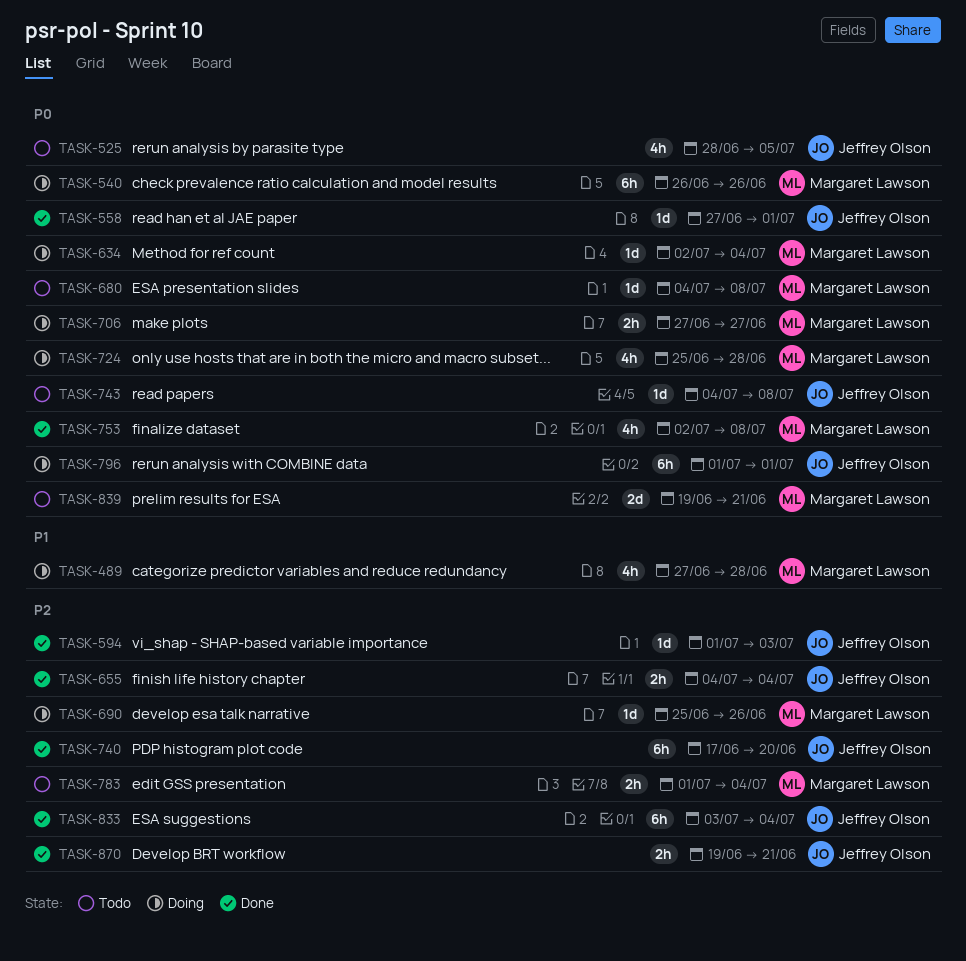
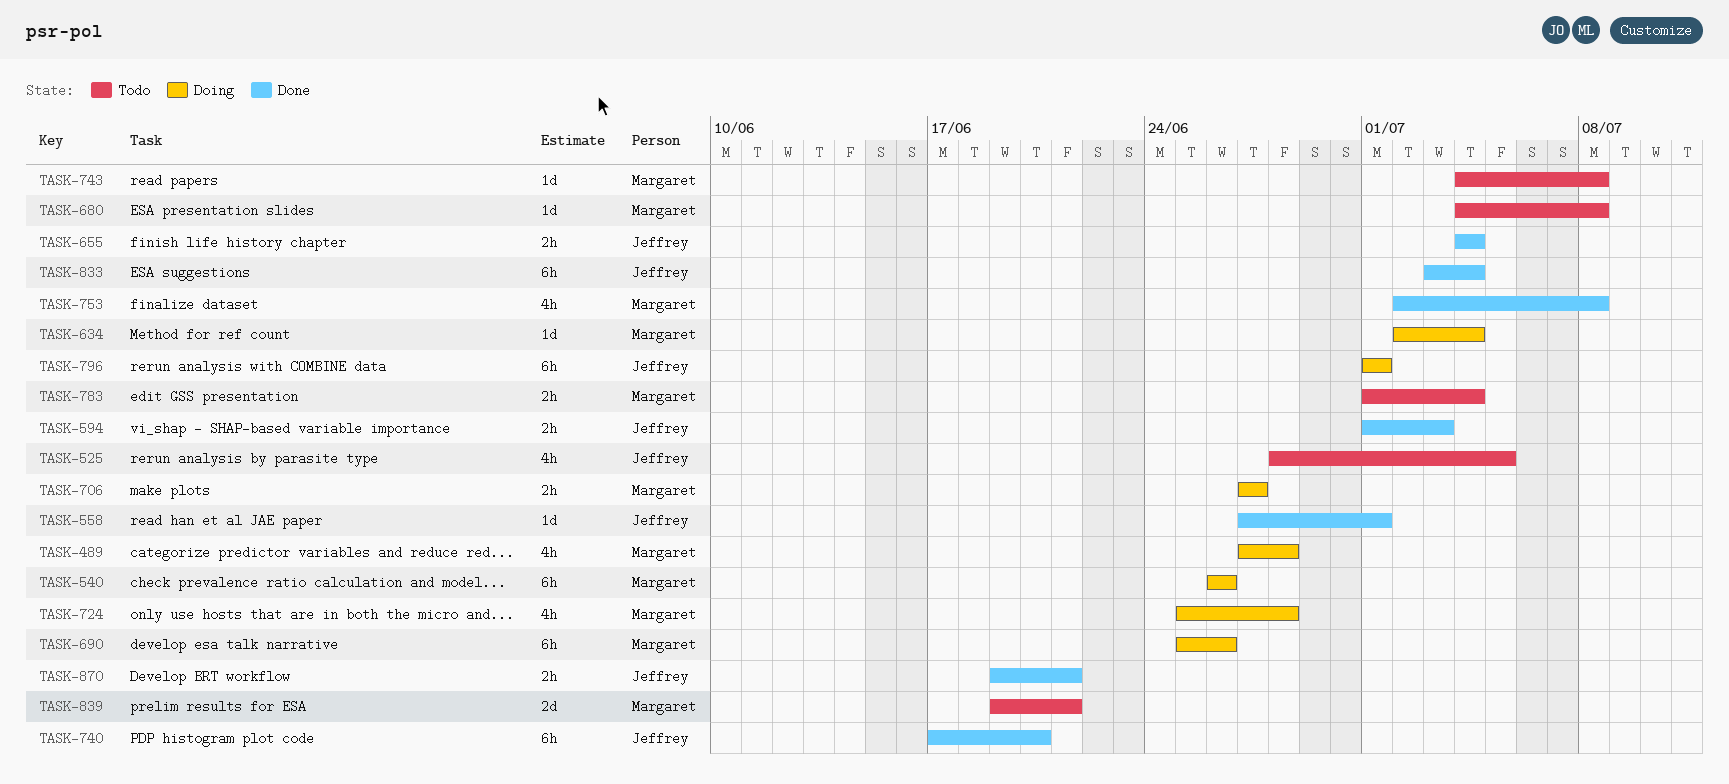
TASK-594, estimate: 1d -> 2h
TASK-690, estimate: 1d -> 6h
TASK-743, owner: Jeffrey Olson -> Margaret Lawson

